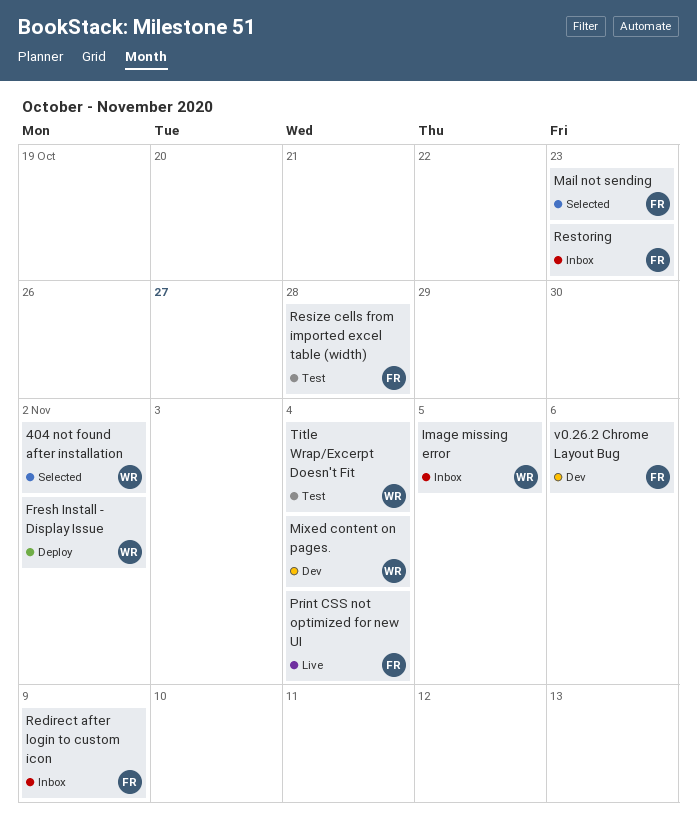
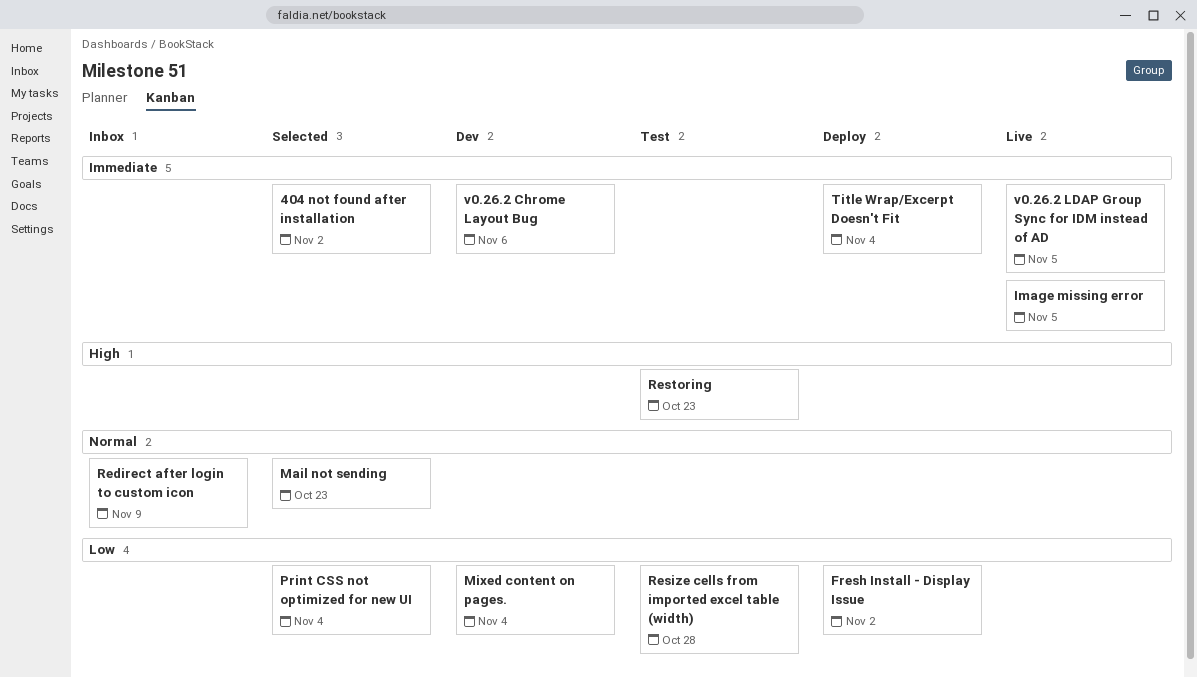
Image missing error, status: Inbox -> Live
Print CSS not optimized for new UI, status: Live -> Selected
Restoring, status: Inbox -> Test
Title Wrap/Excerpt Doesn't Fit, status: Test -> Deploy
v0.26.2 LDAP Group Sync for IDM instead of AD: none -> present

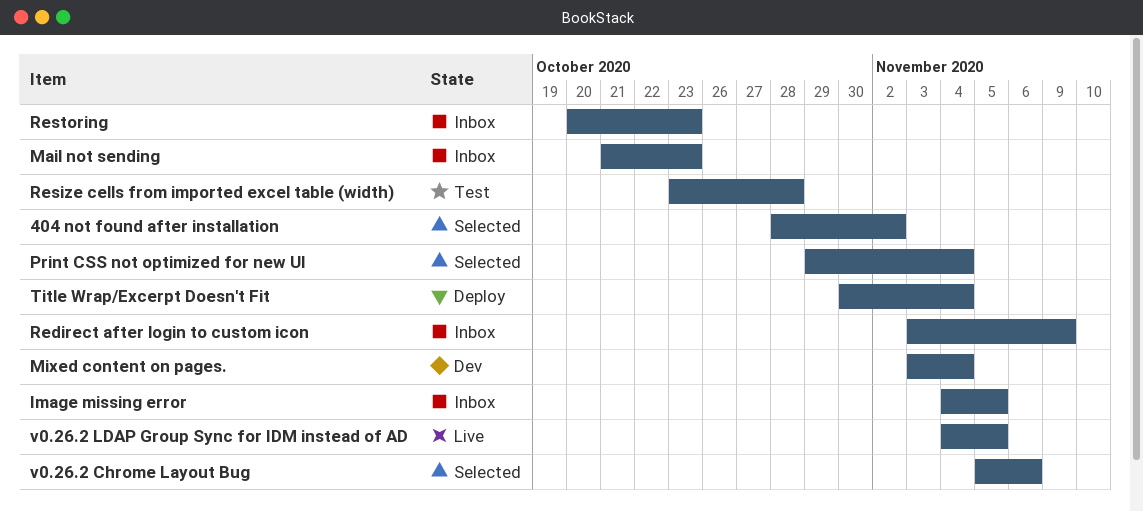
Fresh Install - Display Issue: present -> none
Image missing error, status: Live -> Inbox
Mail not sending, status: Selected -> Inbox
Restoring, status: Test -> Inbox
v0.26.2 Chrome Layout Bug, status: Dev -> Selected

